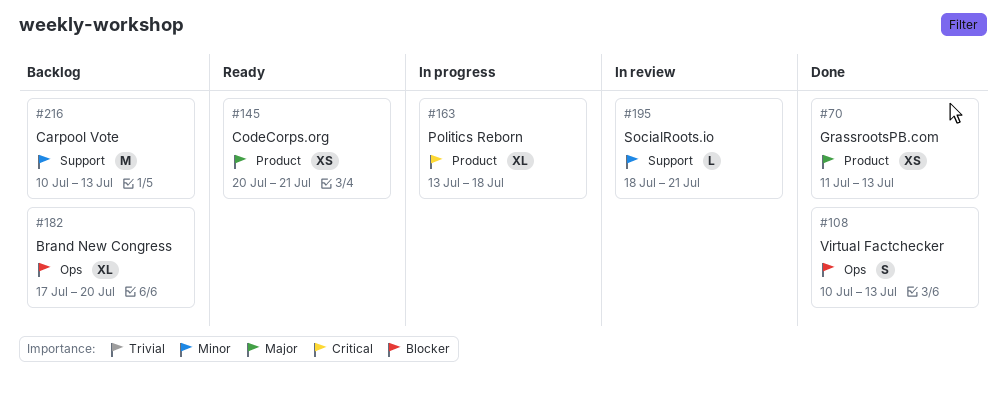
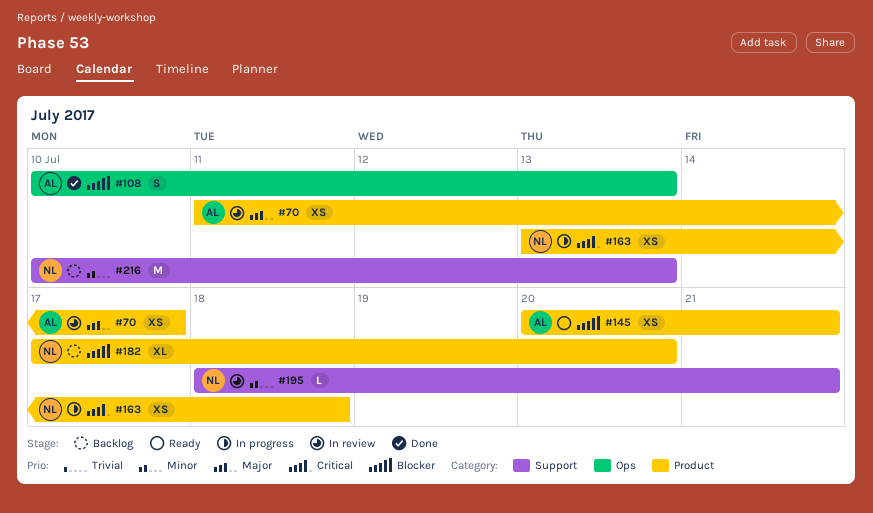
#70, status: Done -> In review
#70, due: Jul 13 -> Jul 17
#145, priority: Major -> Blocker
#163, estimate: XL -> XS
#182, label: Ops -> Product

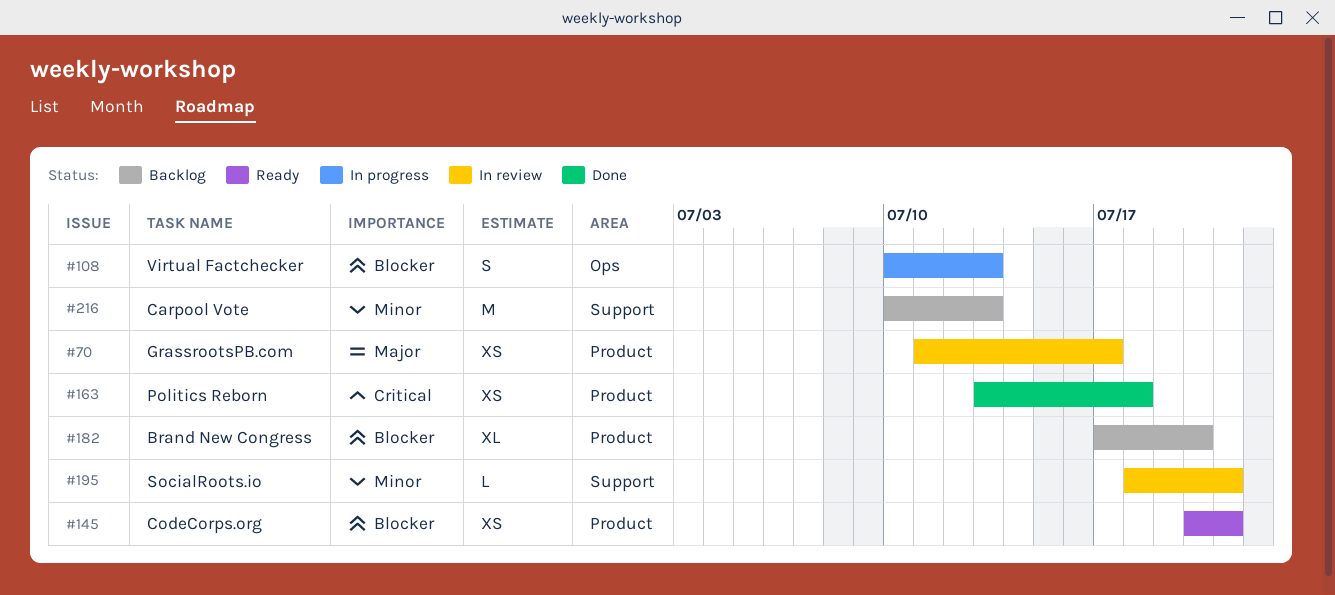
#108, status: Done -> In progress
#163, status: In progress -> Done

